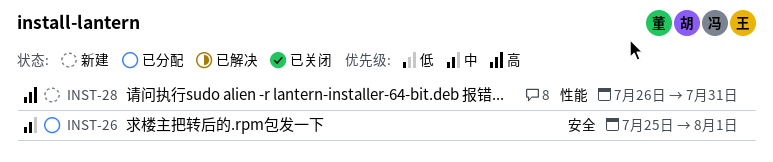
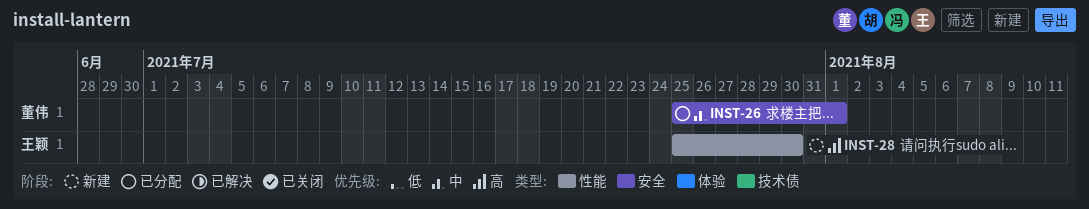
INST-28, start: Jul 26 -> Jul 25
INST-28, due: Jul 31 -> Jul 30

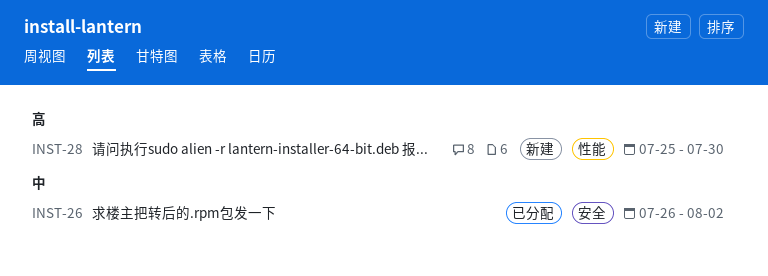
INST-26, start: Jul 25 -> Jul 26
INST-26, due: Aug 1 -> Aug 2

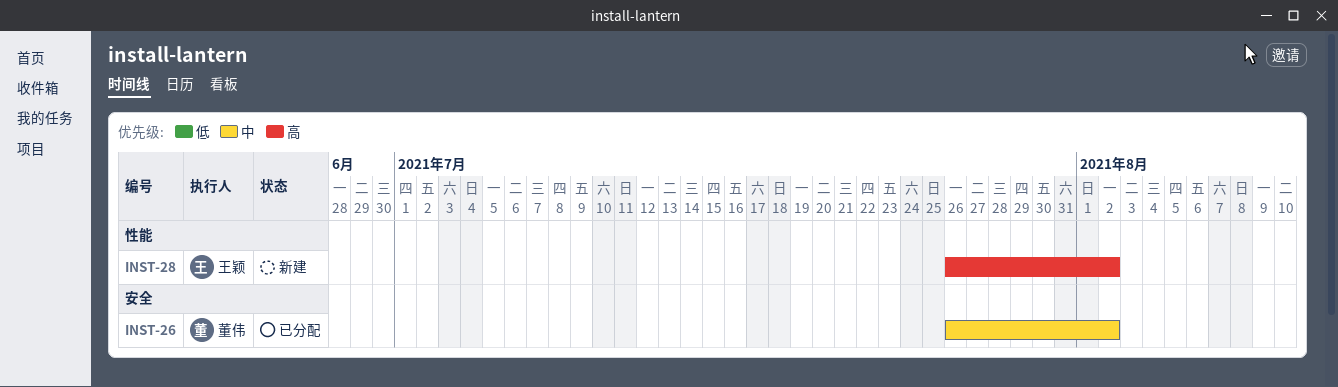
INST-28, start: Jul 25 -> Jul 26
INST-28, due: Jul 30 -> Aug 2

